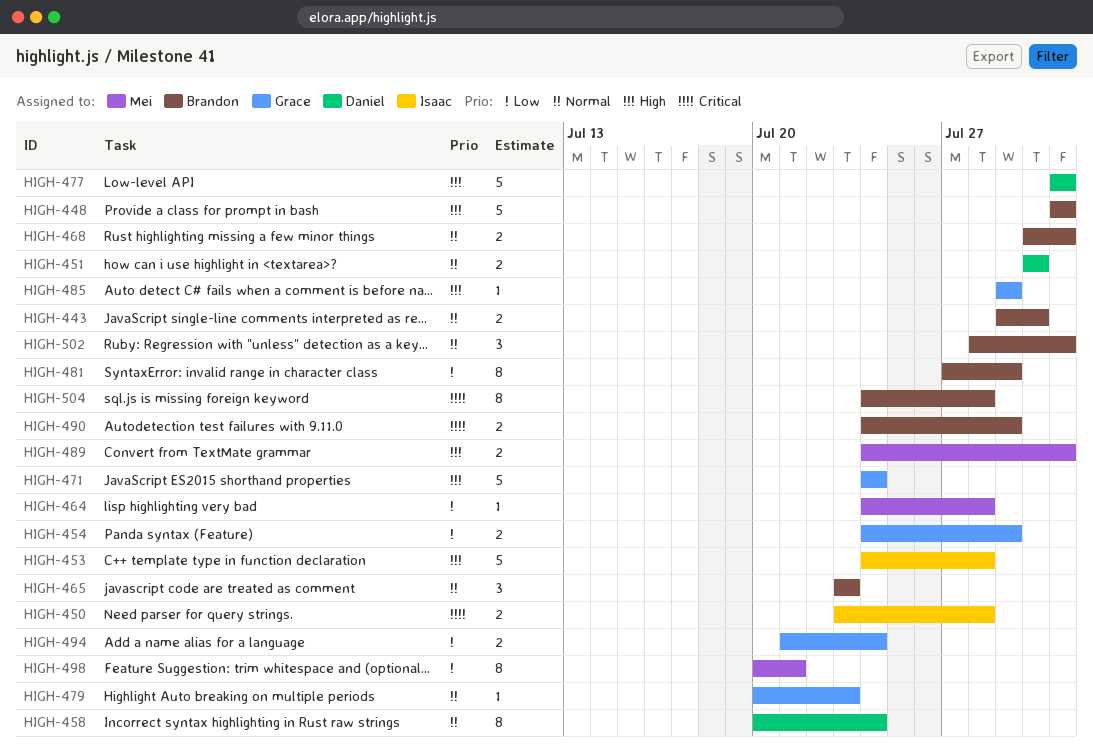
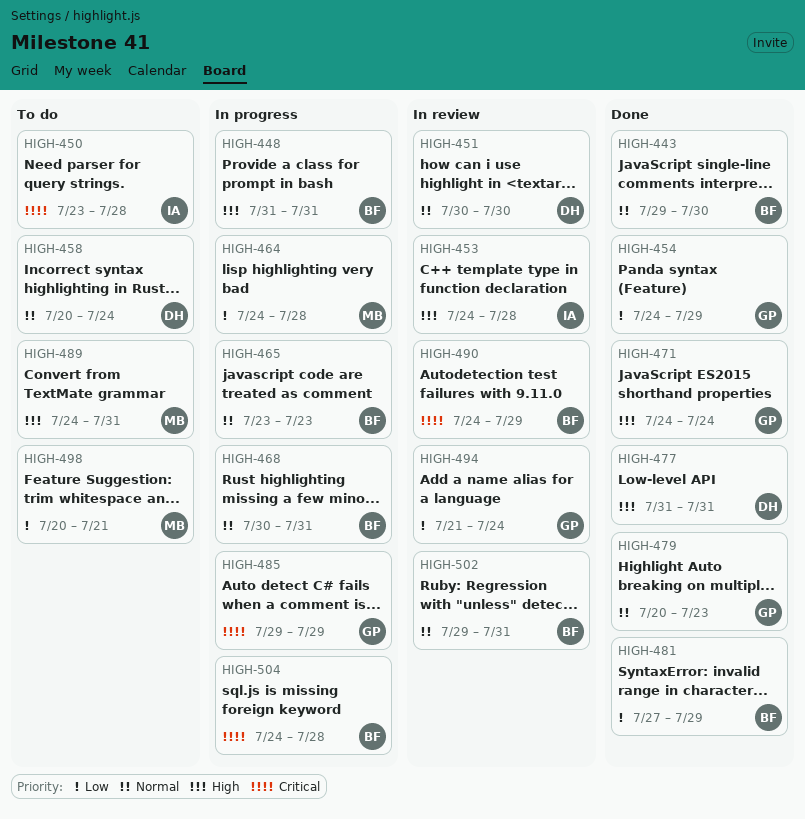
HIGH-485, priority: High -> Critical
HIGH-502, start: Jul 28 -> Jul 29

